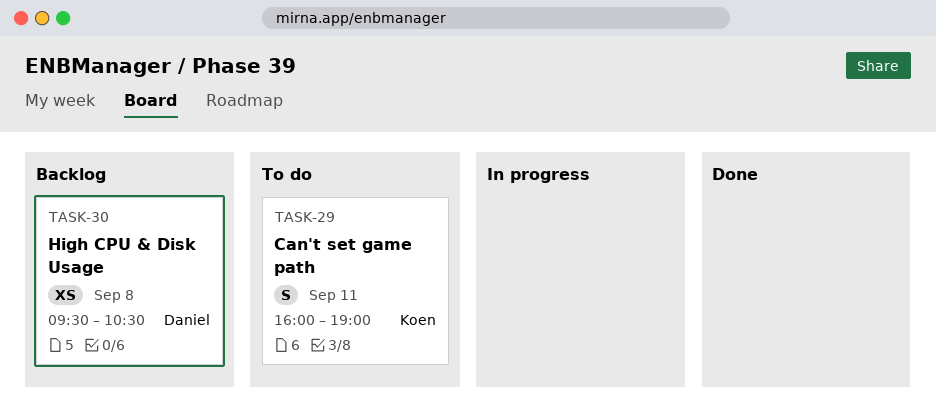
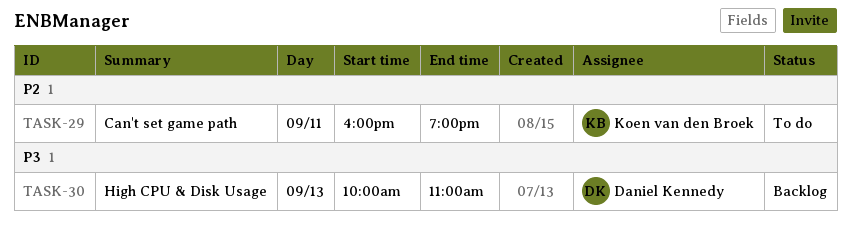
TASK-30, day: Sep 8 -> Sep 13
TASK-30, begins: 09:30 -> 10:00
TASK-30, ends: 10:30 -> 11:00

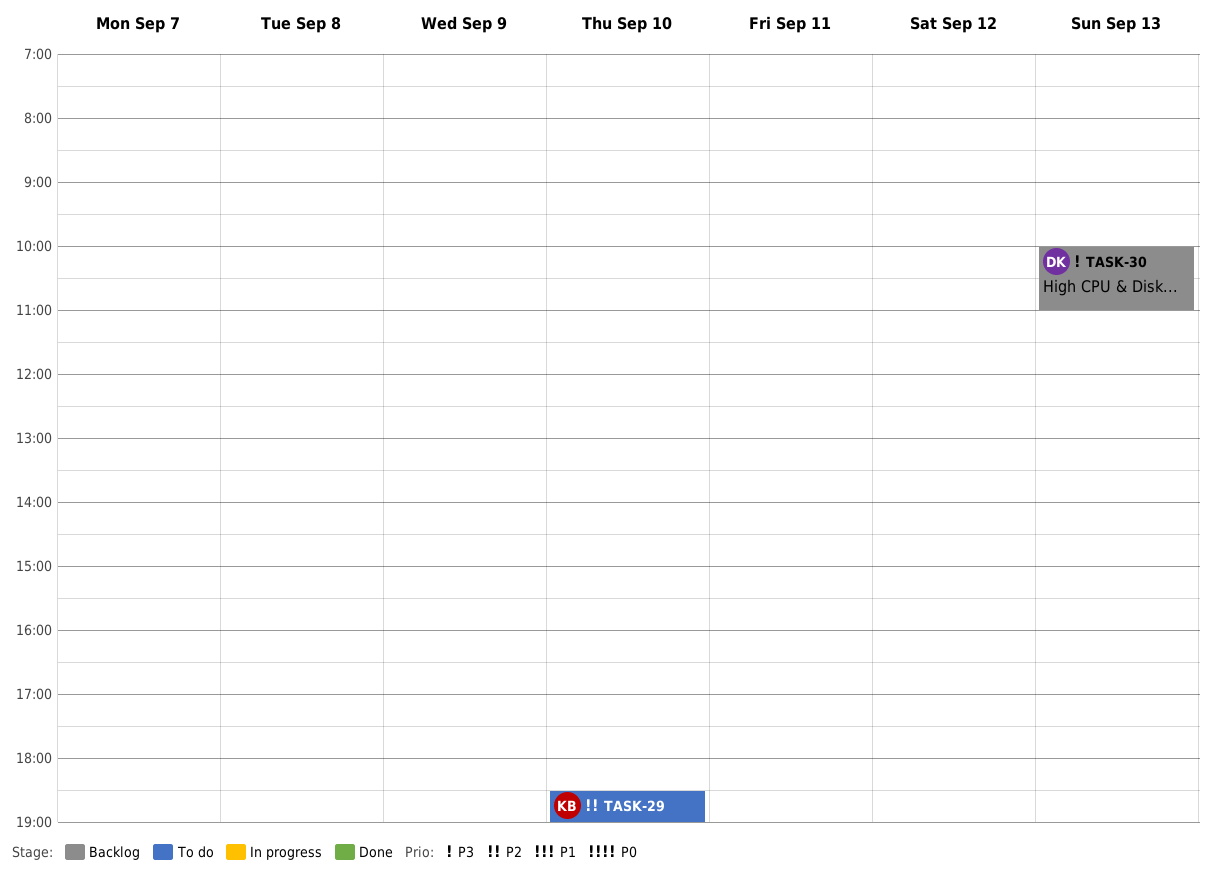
TASK-29, day: Sep 11 -> Sep 10
TASK-29, begins: 16:00 -> 18:30

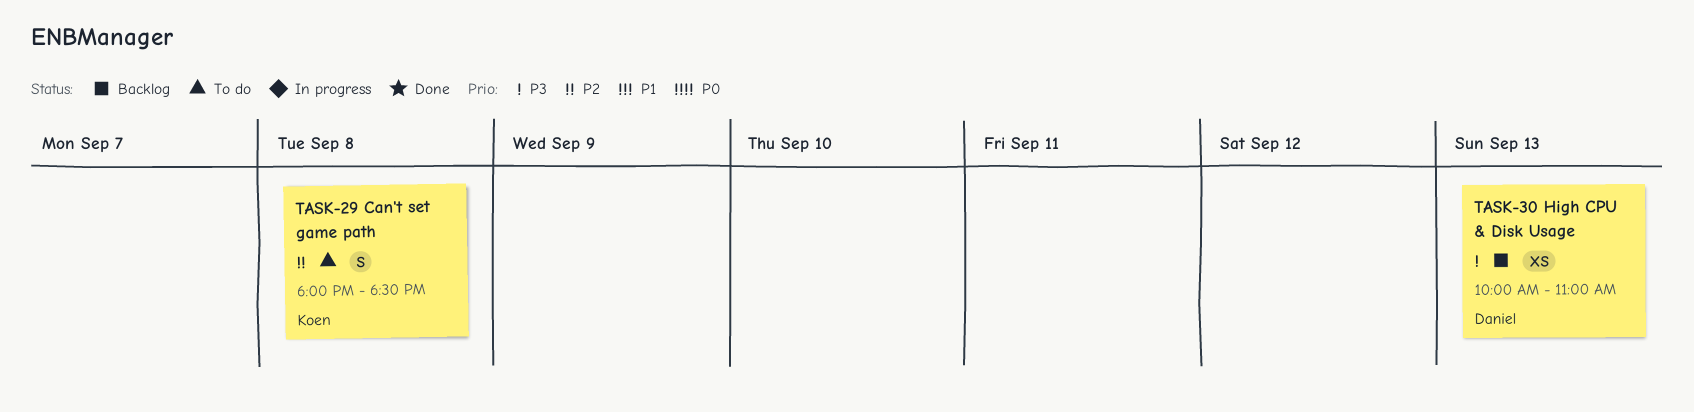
TASK-29, day: Sep 10 -> Sep 8
TASK-29, begins: 18:30 -> 18:00
TASK-29, ends: 19:00 -> 18:30

